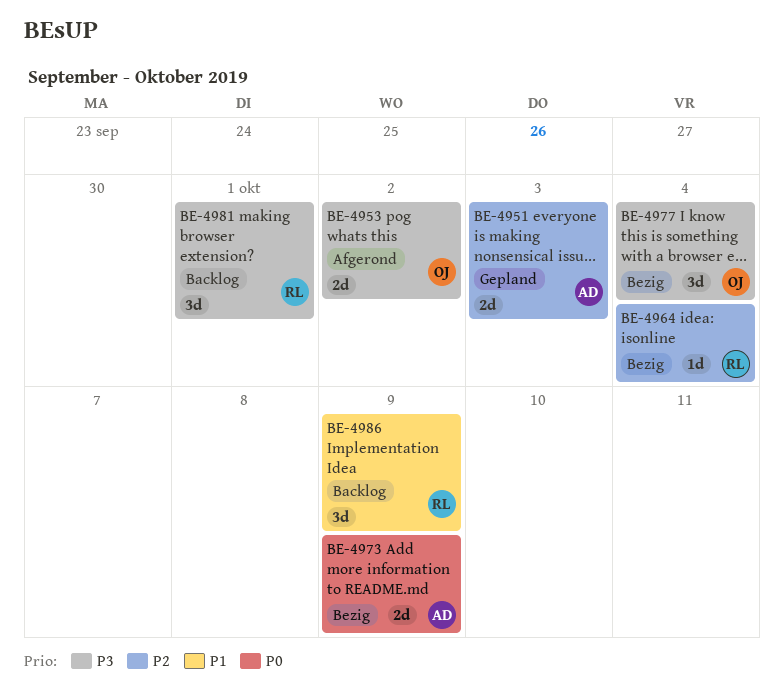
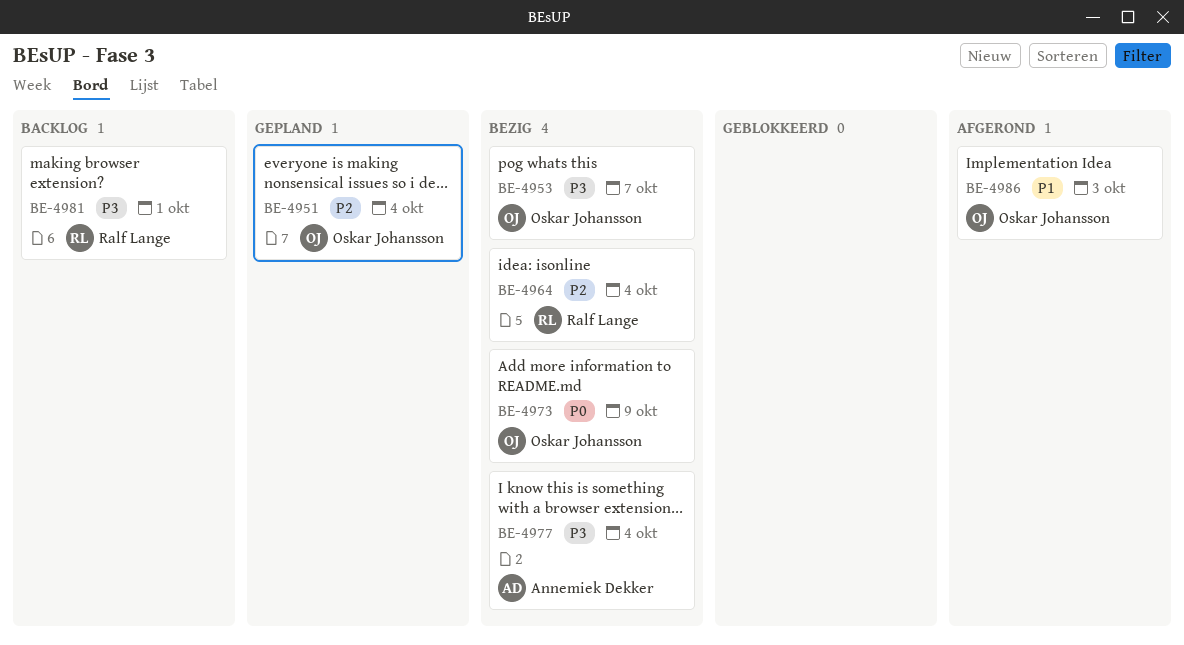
BE-4951, owner: Annemiek Dekker -> Oskar Johansson
BE-4951, due: Oct 3 -> Oct 4
BE-4953, status: Afgerond -> Bezig
BE-4953, due: Oct 2 -> Oct 7
BE-4973, owner: Annemiek Dekker -> Oskar Johansson
BE-4977, owner: Oskar Johansson -> Annemiek Dekker
BE-4986, status: Backlog -> Afgerond
BE-4986, owner: Ralf Lange -> Oskar Johansson
BE-4986, due: Oct 9 -> Oct 3

